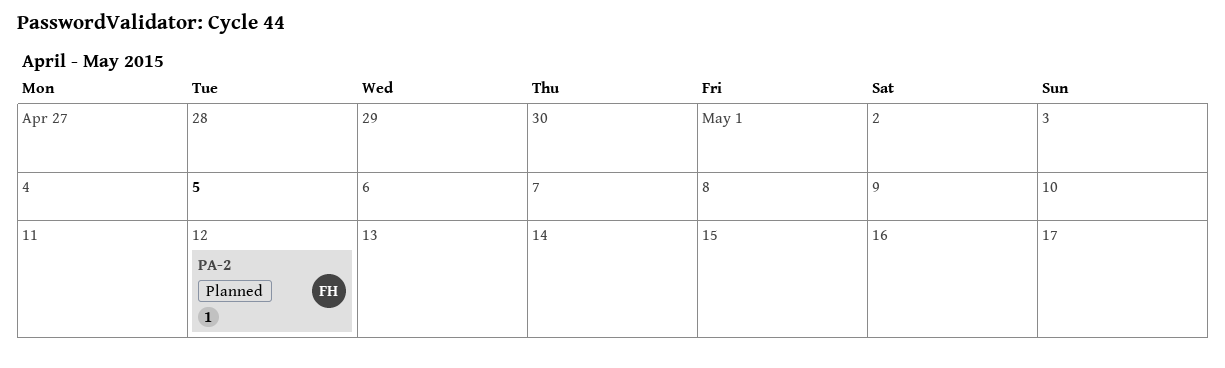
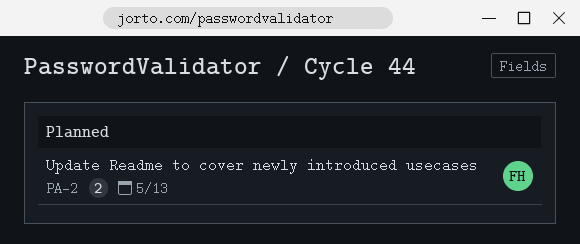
PA-2, estimate: 1 -> 2
PA-2, due: May 12 -> May 13

